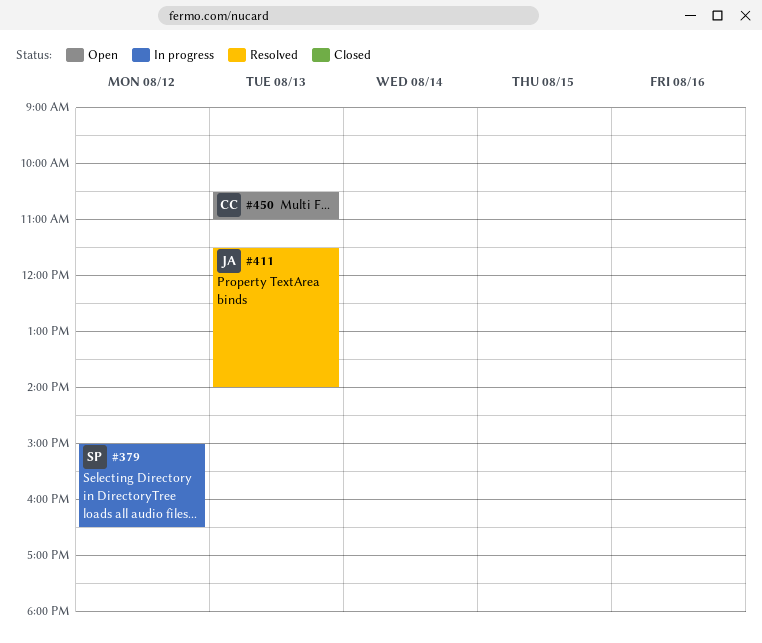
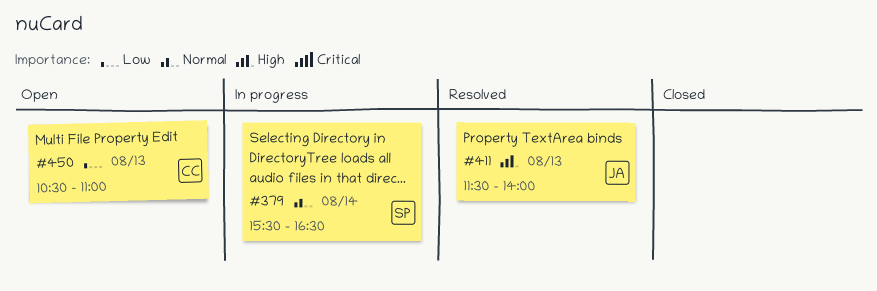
#379, day: Aug 12 -> Aug 14
#379, begins: 15:00 -> 15:30

